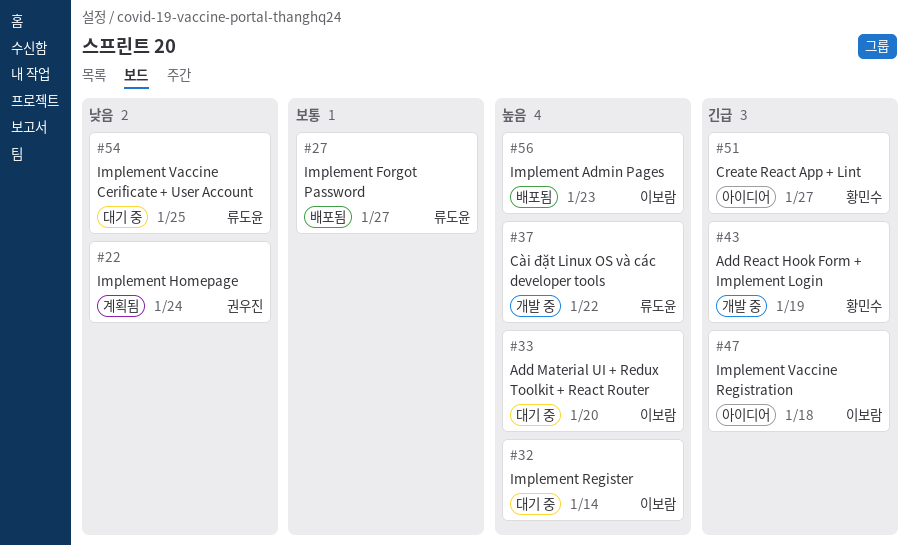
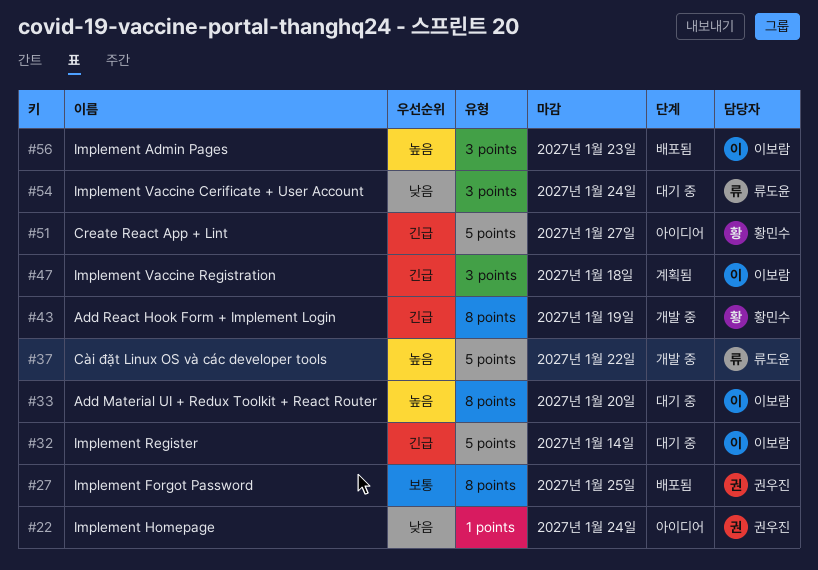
#22, status: 계획됨 -> 아이디어
#27, owner: 류도윤 -> 권우진
#27, due: Jan 27 -> Jan 25
#32, priority: 높음 -> 긴급
#47, status: 아이디어 -> 계획됨
#54, due: Jan 25 -> Jan 24

